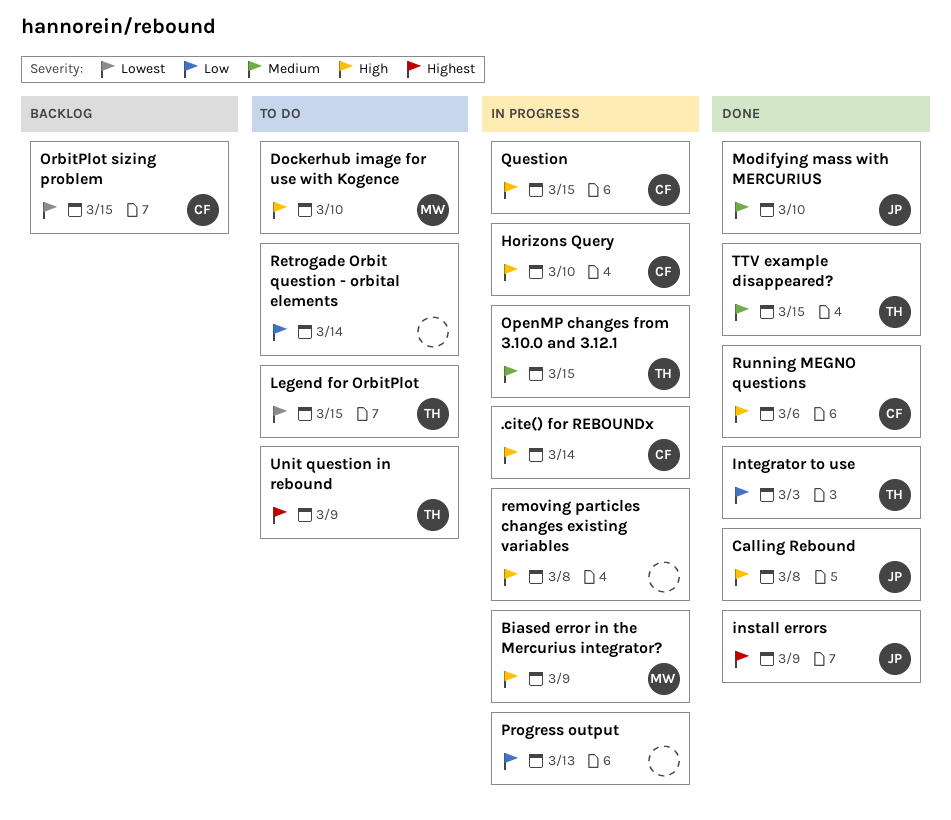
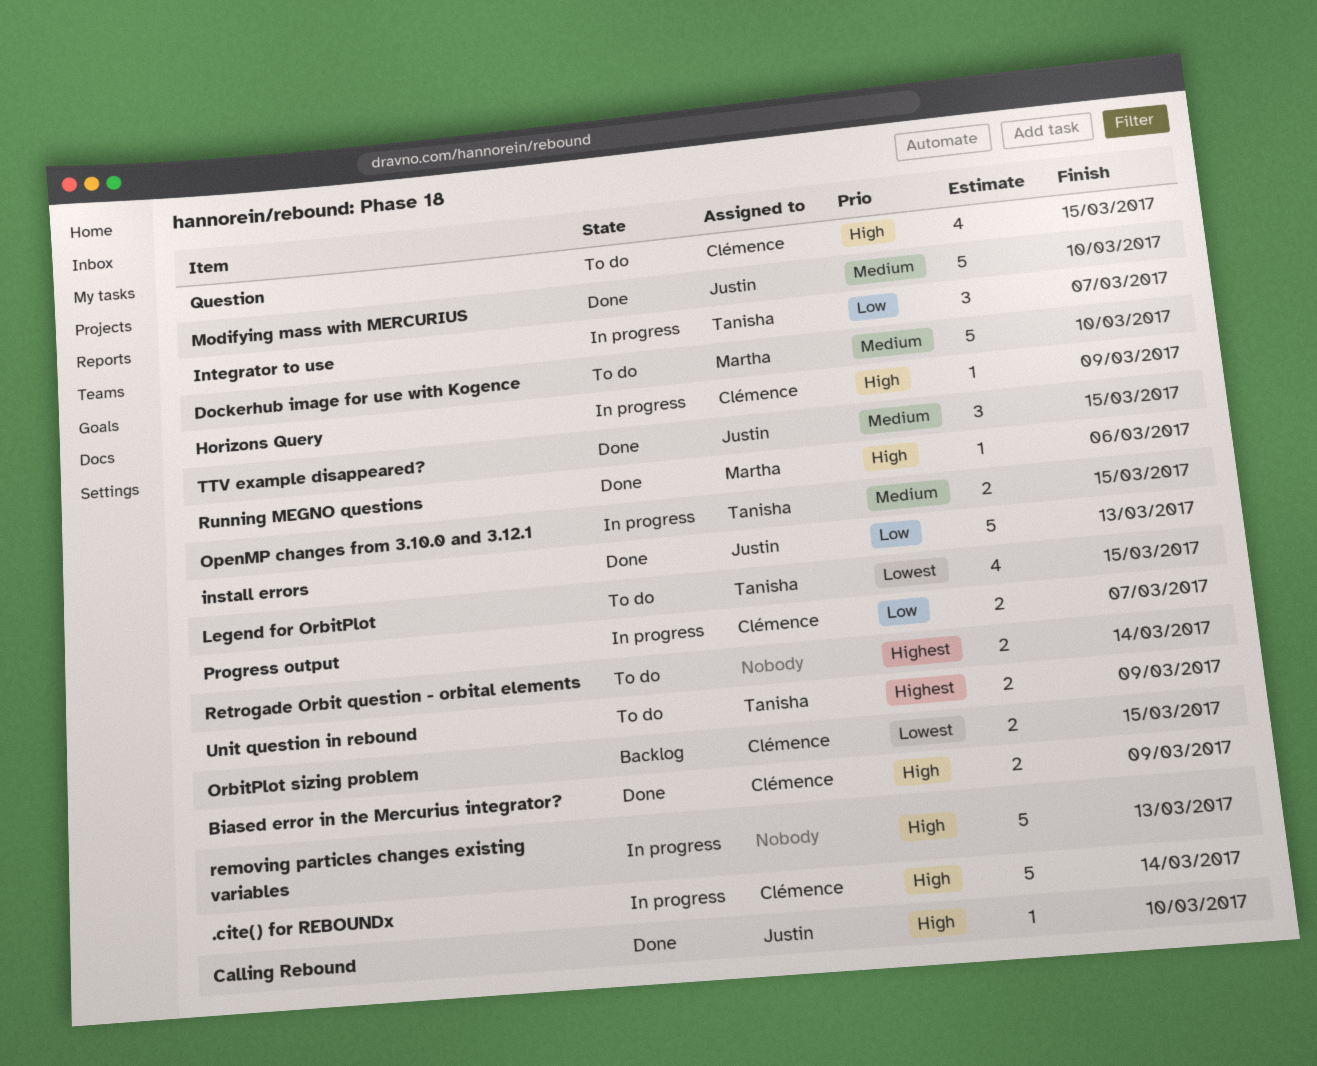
Biased error in the Mercurius integrator?, status: In progress -> Done
Biased error in the Mercurius integrator?, owner: Martha -> Clémence
Calling Rebound, due: Mar 8 -> Mar 10
Dockerhub image for use with Kogence, priority: High -> Medium
Horizons Query, due: Mar 10 -> Mar 9
install errors, priority: Highest -> Low
install errors, due: Mar 9 -> Mar 13
Integrator to use, status: Done -> In progress
Integrator to use, due: Mar 3 -> Mar 7
Progress output, owner: none -> Clémence
Progress output, due: Mar 13 -> Mar 7
Question, status: In progress -> To do
removing particles changes existing variables, due: Mar 8 -> Mar 13
Retrogade Orbit question - orbital elements, priority: Low -> Highest
Running MEGNO questions, owner: Clémence -> Martha
TTV example disappeared?, owner: Tanisha -> Justin

